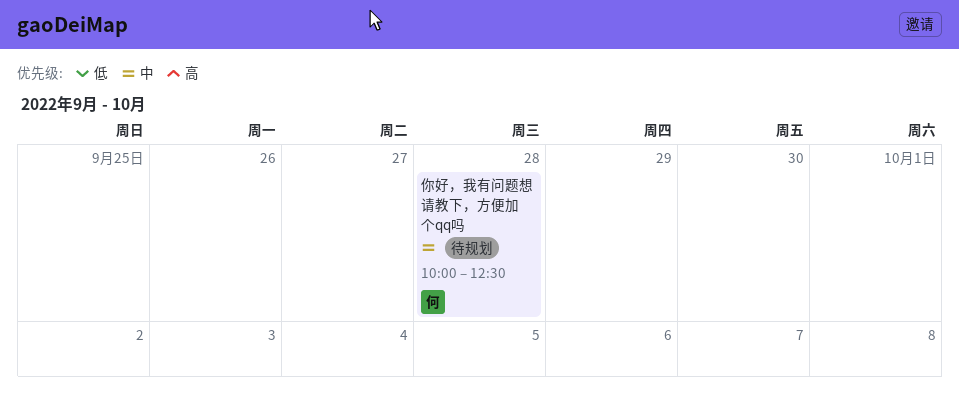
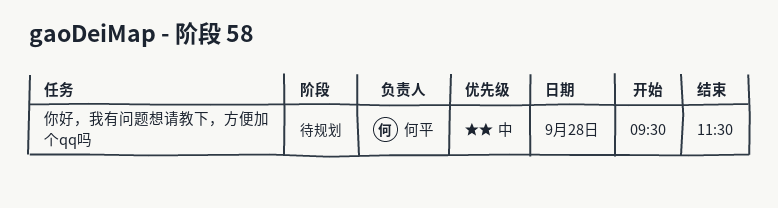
你好，我有问题想请教下，方便加个qq吗, begins: 10:00 -> 09:30
你好，我有问题想请教下，方便加个qq吗, ends: 12:30 -> 11:30

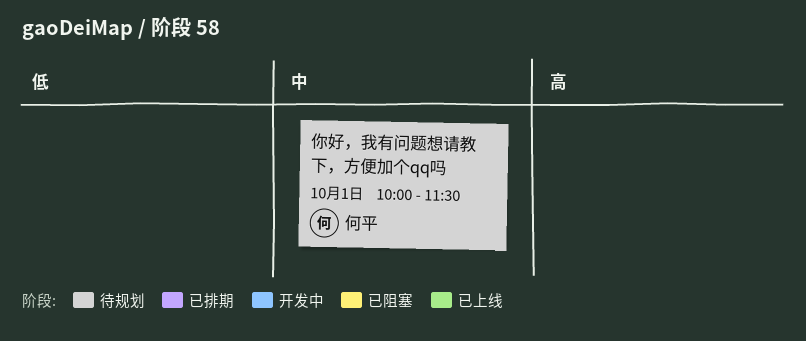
你好，我有问题想请教下，方便加个qq吗, day: Sep 28 -> Oct 1
你好，我有问题想请教下，方便加个qq吗, begins: 09:30 -> 10:00

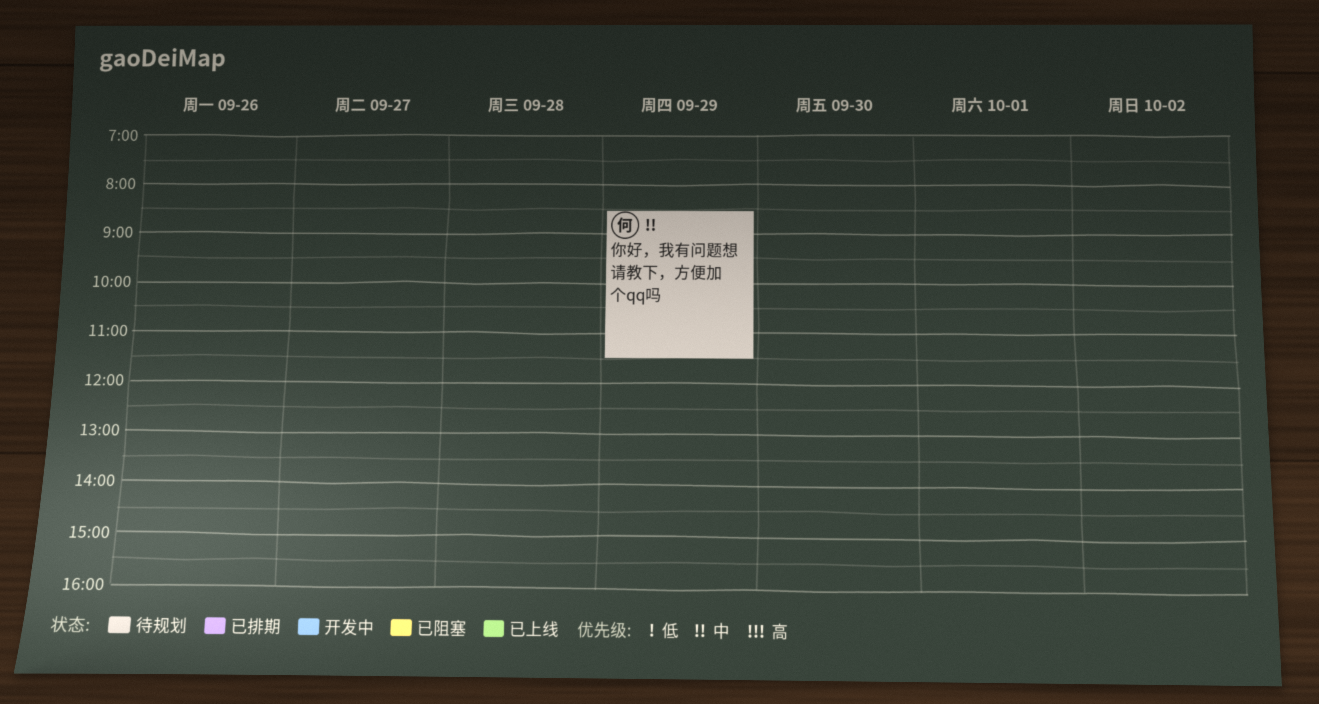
你好，我有问题想请教下，方便加个qq吗, day: Oct 1 -> Sep 29
你好，我有问题想请教下，方便加个qq吗, begins: 10:00 -> 08:30

